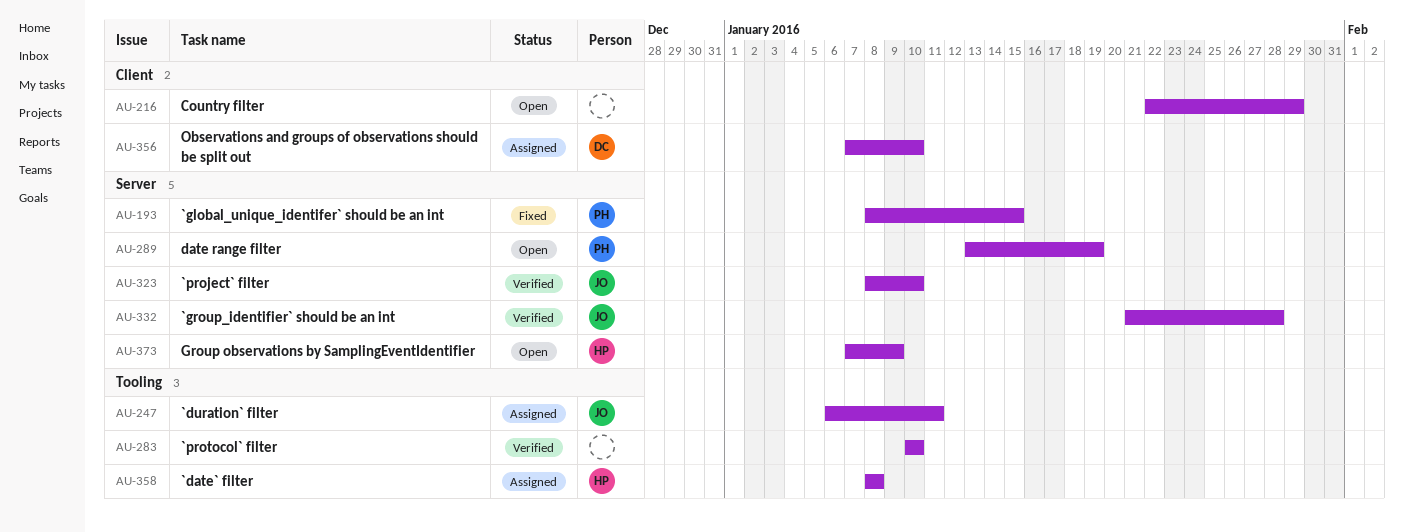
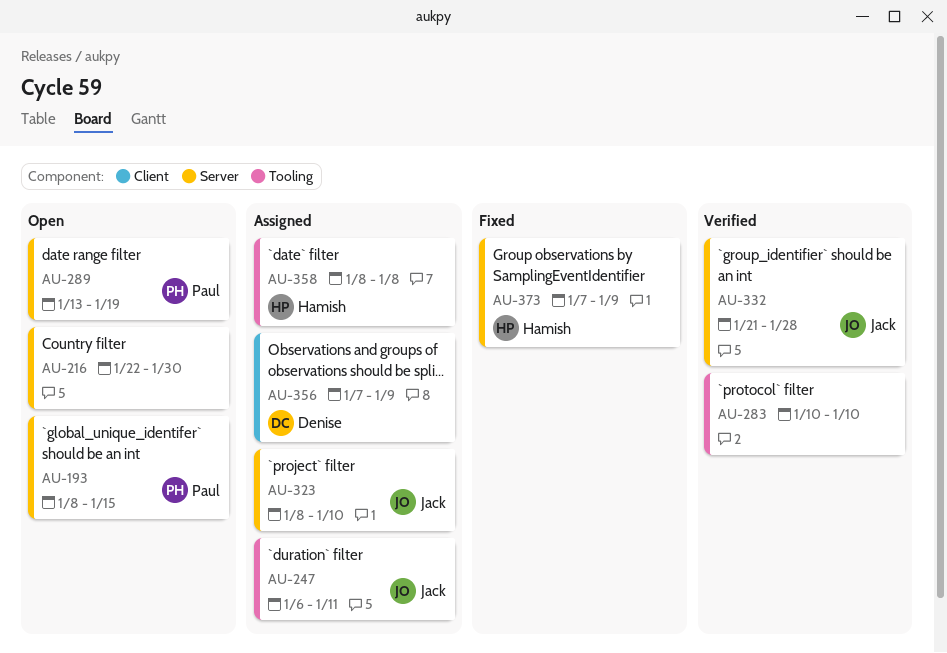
AU-193, status: Fixed -> Open
AU-216, label: Client -> Server
AU-216, due: Jan 29 -> Jan 30
AU-323, status: Verified -> Assigned
AU-356, due: Jan 10 -> Jan 9
AU-373, status: Open -> Fixed

